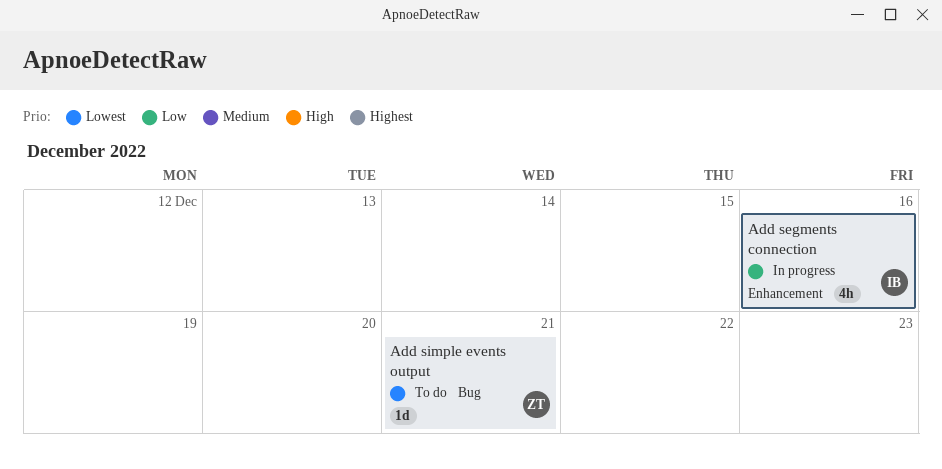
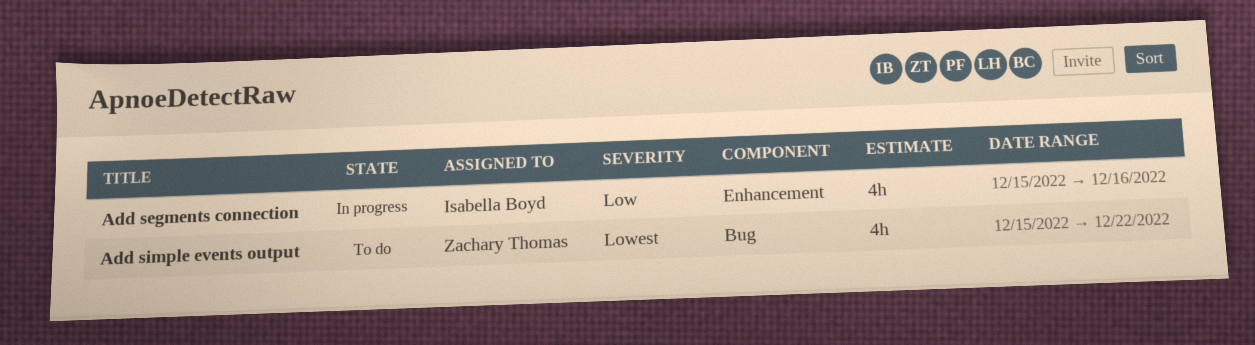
Add simple events output, estimate: 1d -> 4h
Add simple events output, due: Dec 21 -> Dec 22

